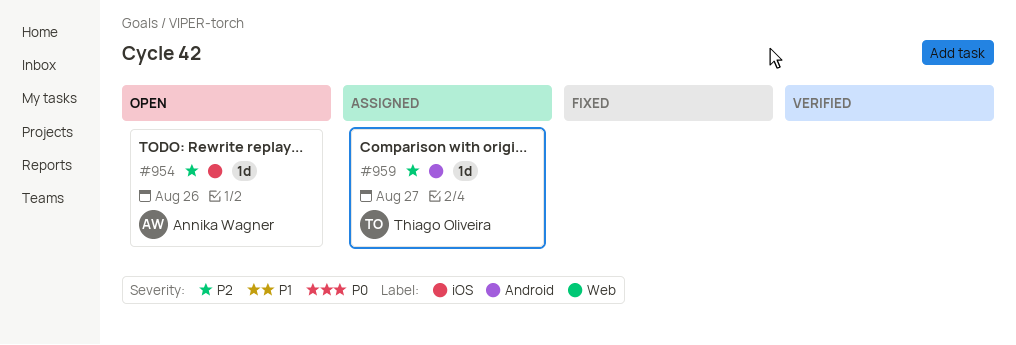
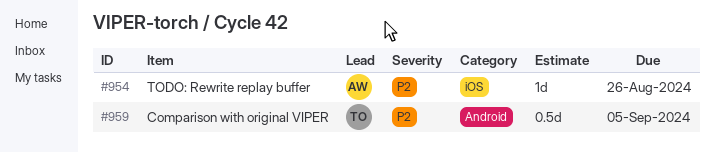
#959, estimate: 1d -> 0.5d
#959, due: Aug 27 -> Sep 5

